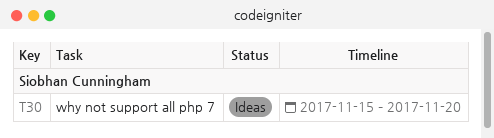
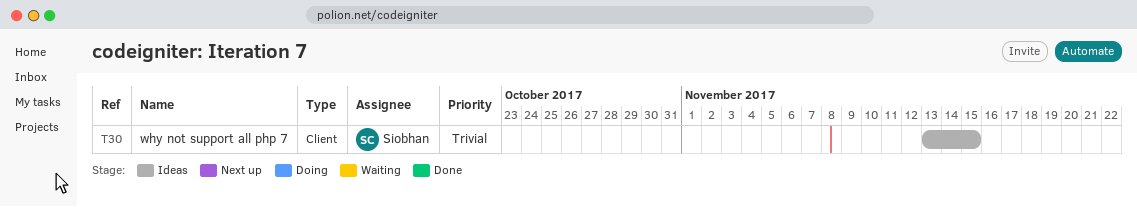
T30, start: Nov 15 -> Nov 13
T30, due: Nov 20 -> Nov 15

